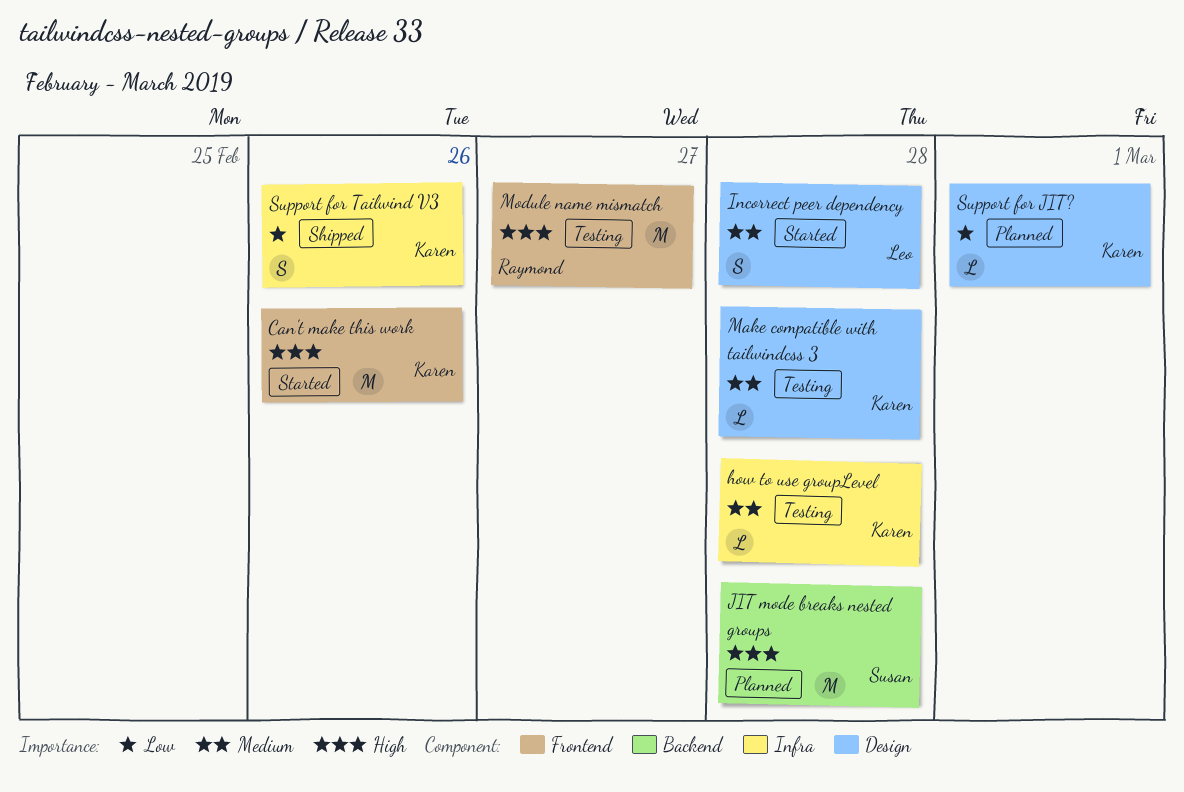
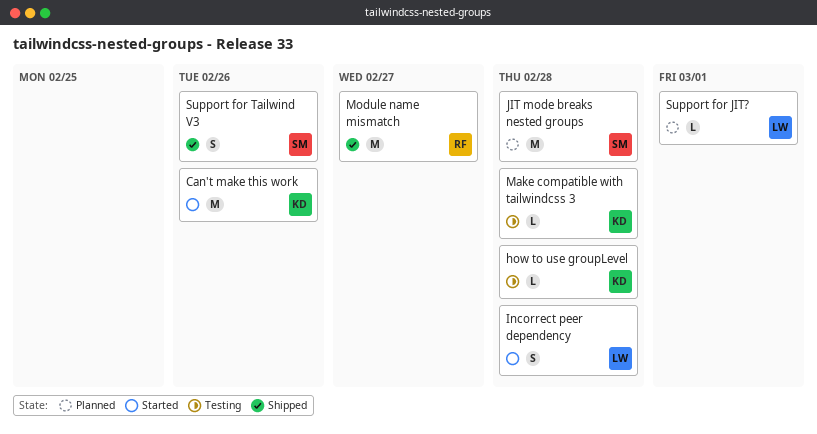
Module name mismatch, status: Testing -> Shipped
Support for JIT?, owner: Karen -> Leo
Support for Tailwind V3, owner: Karen -> Susan

